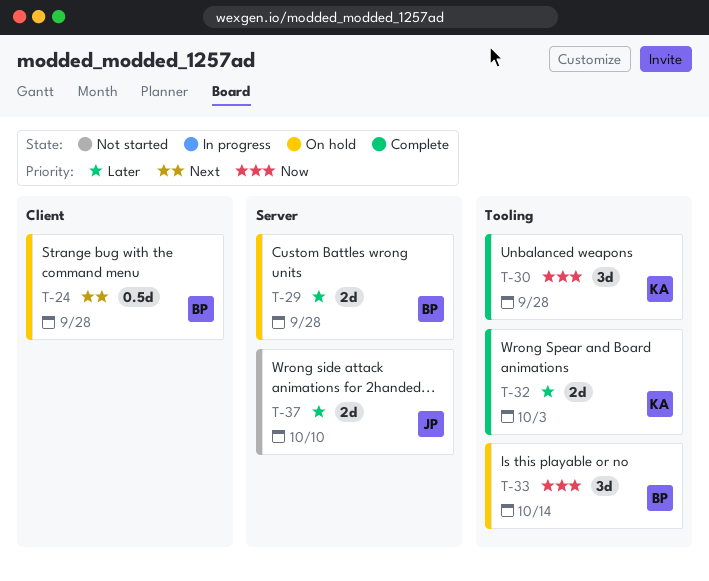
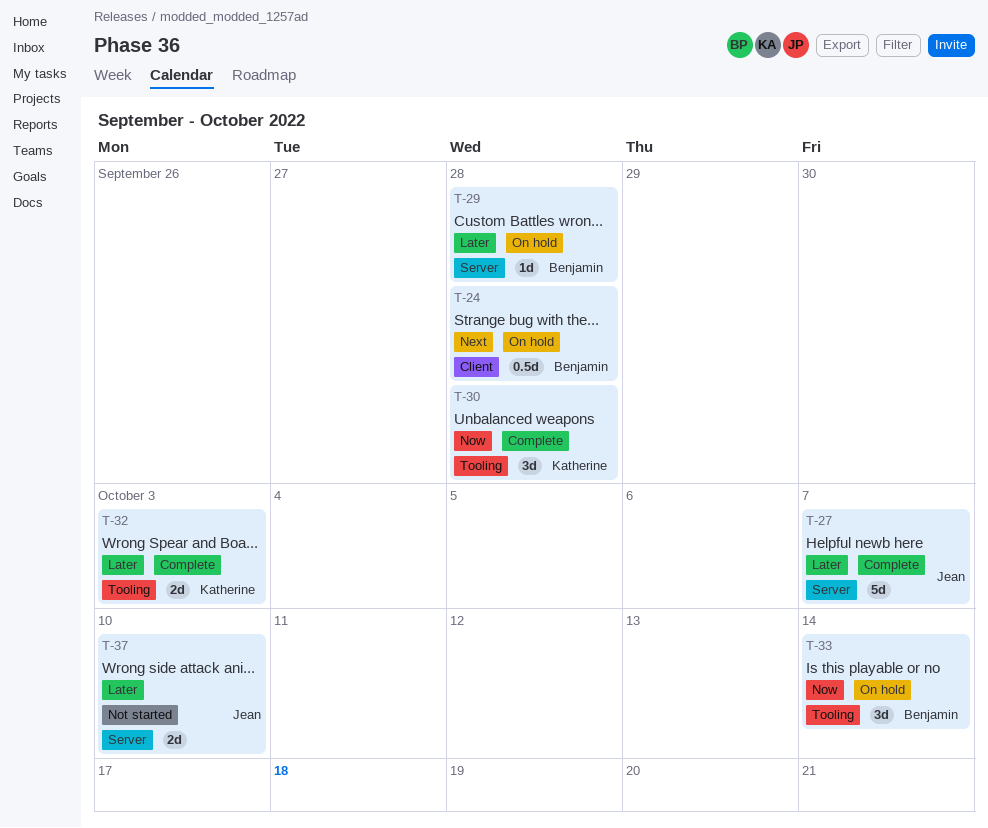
T-27: none -> present
T-29, estimate: 2d -> 1d

